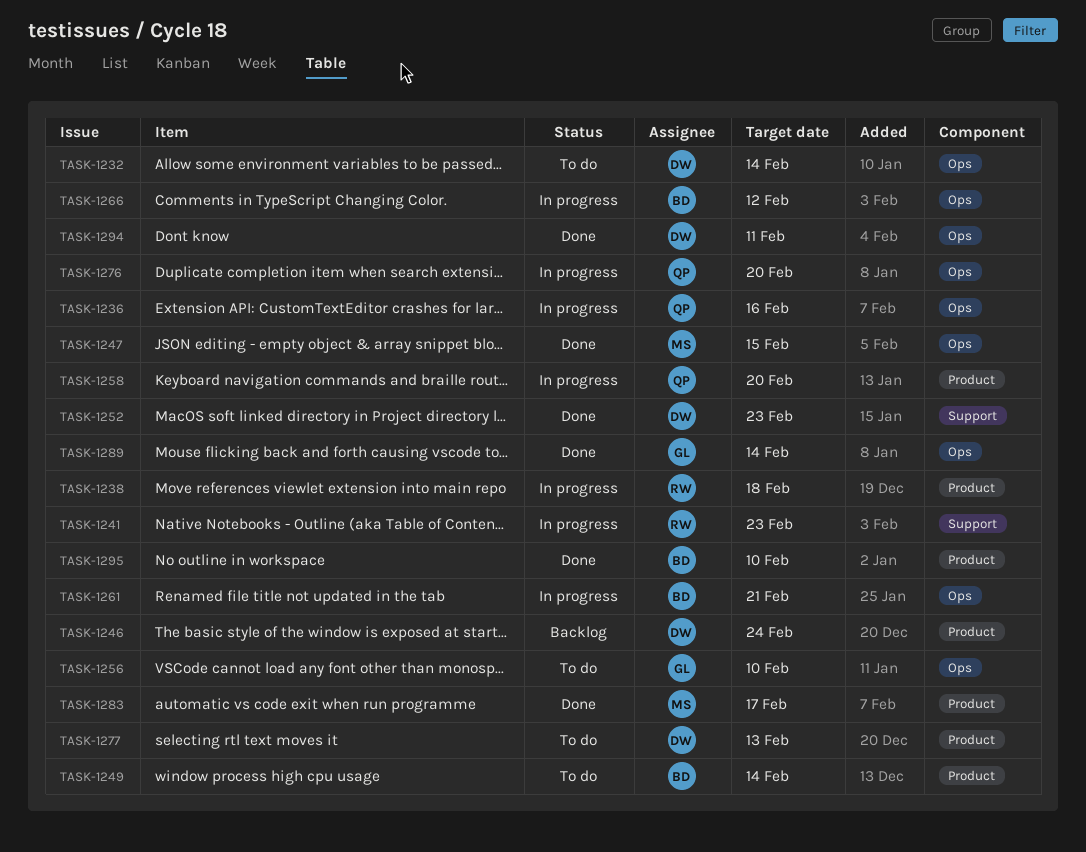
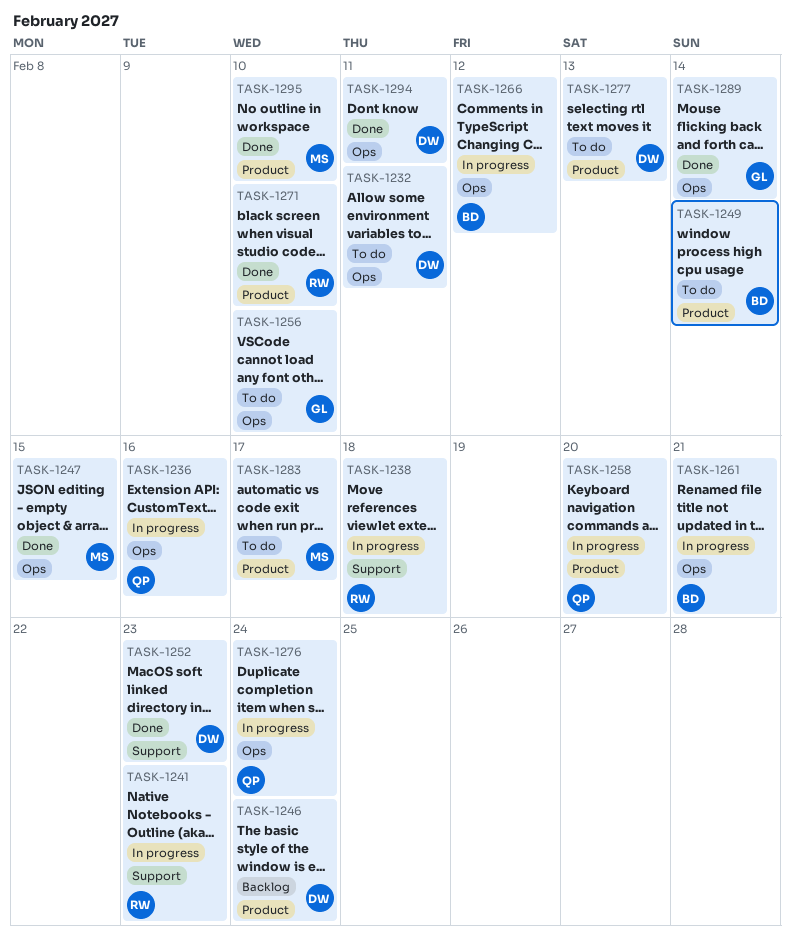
TASK-1232, due: Feb 14 -> Feb 11
TASK-1238, label: Product -> Support
TASK-1271: none -> present
TASK-1276, due: Feb 20 -> Feb 24
TASK-1283, status: Done -> To do
TASK-1295, owner: BD -> MS

